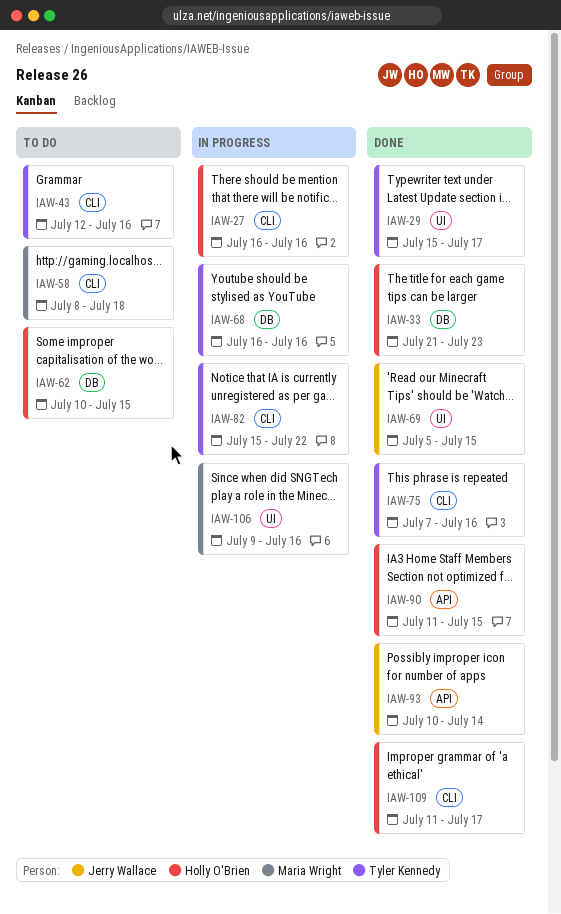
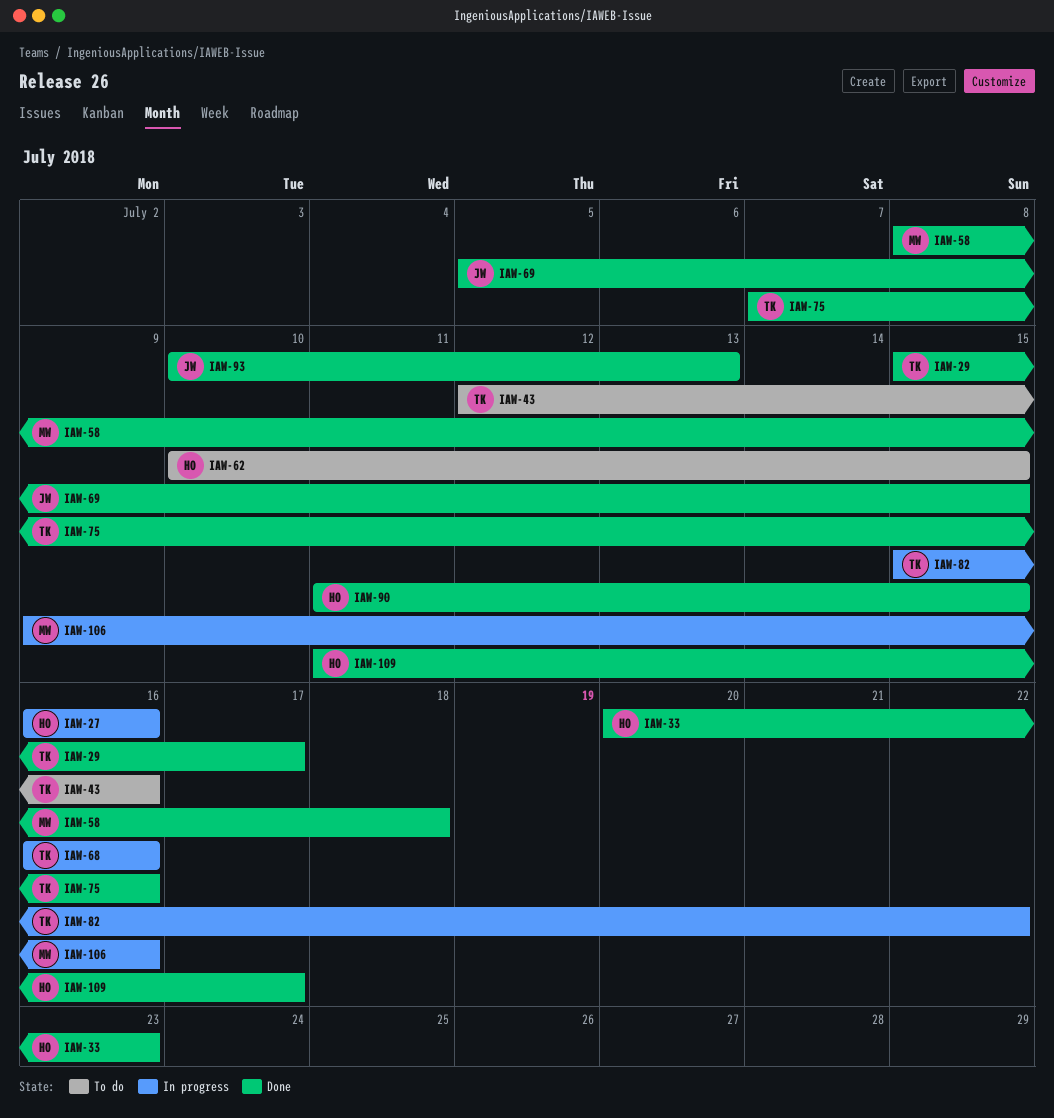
IAW-33, start: Jul 21 -> Jul 20
IAW-58, status: To do -> Done
IAW-93, due: Jul 14 -> Jul 13

